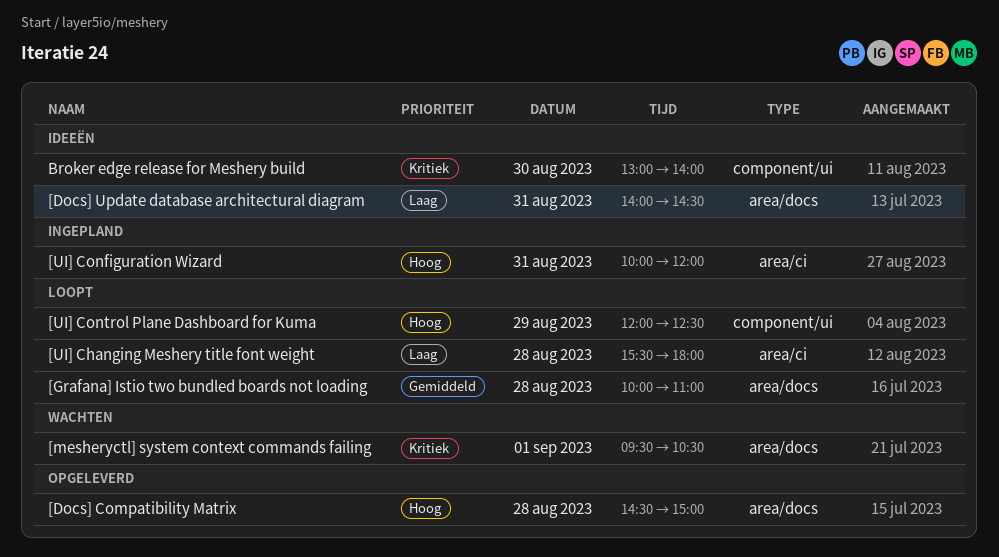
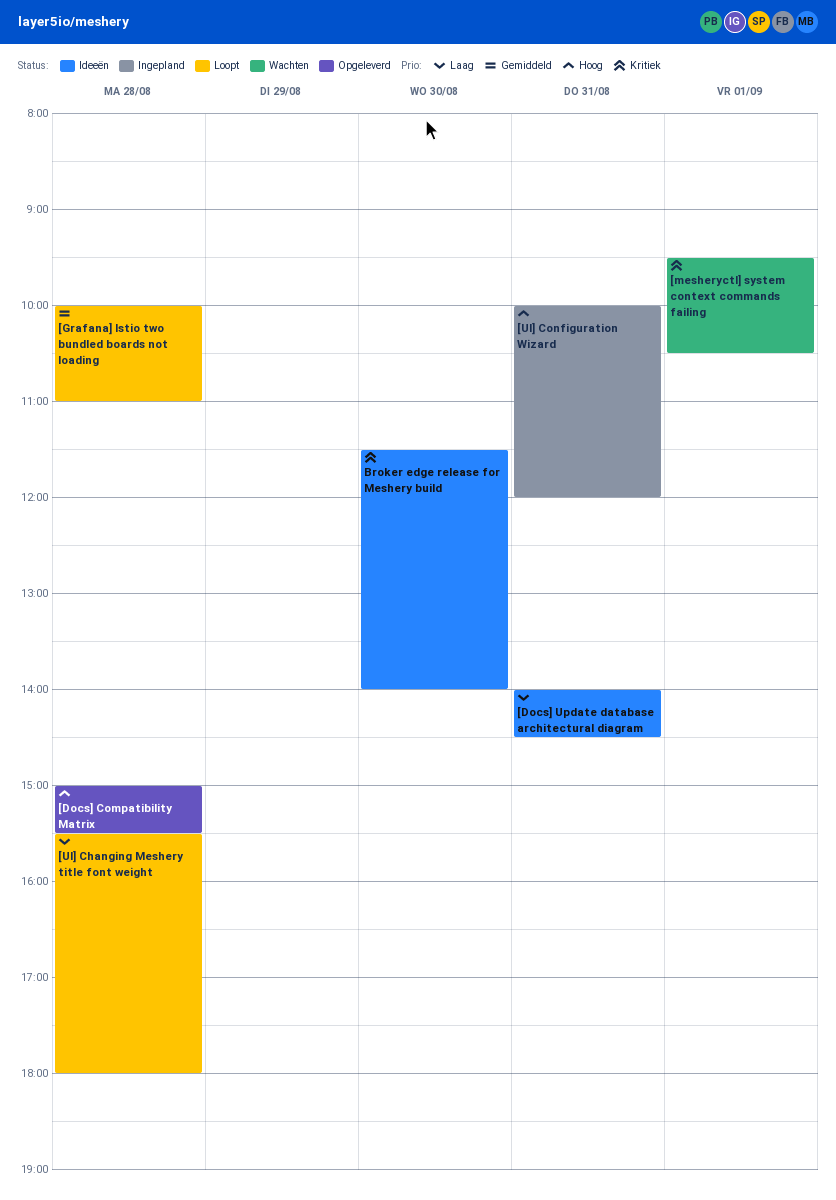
[Docs] Compatibility Matrix, begins: 14:30 -> 15:00
[Docs] Compatibility Matrix, ends: 15:00 -> 15:30
[UI] Control Plane Dashboard for Kuma: present -> none
Broker edge release for Meshery build, begins: 13:00 -> 11:30

